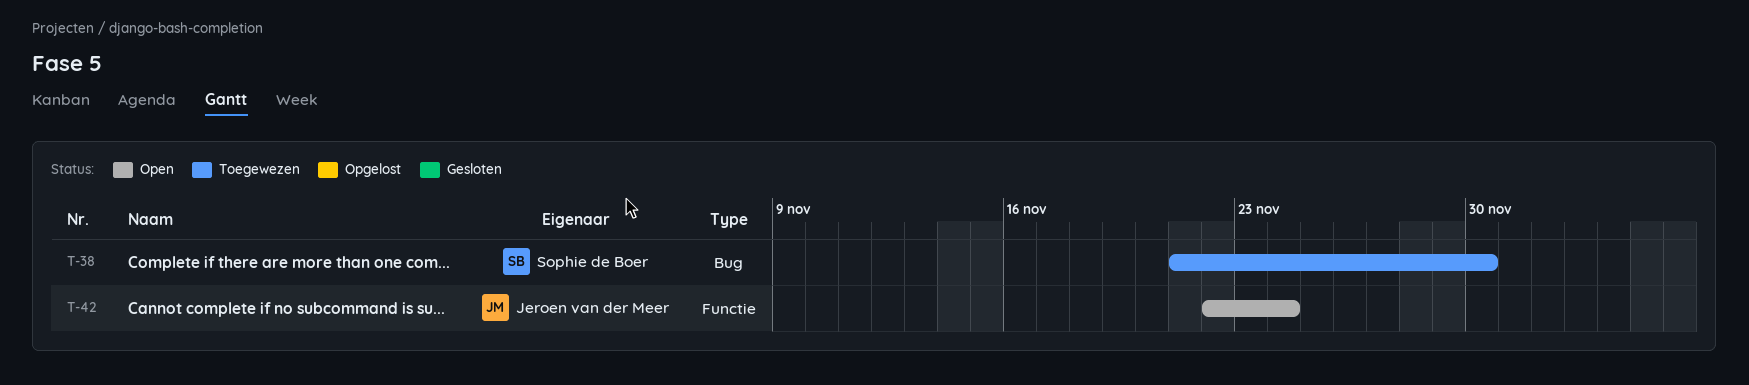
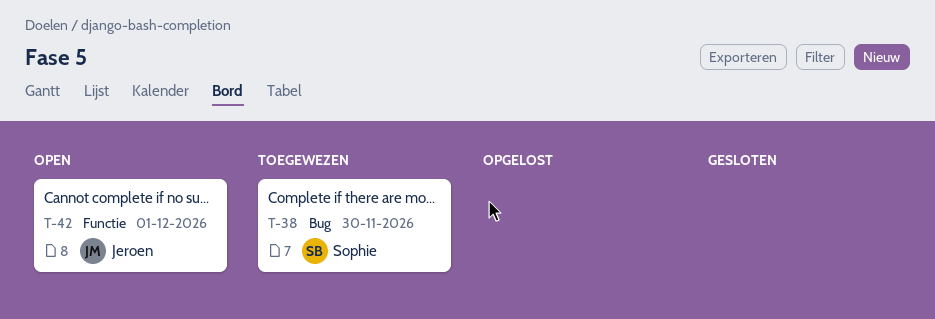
T-42, due: Nov 24 -> Dec 1

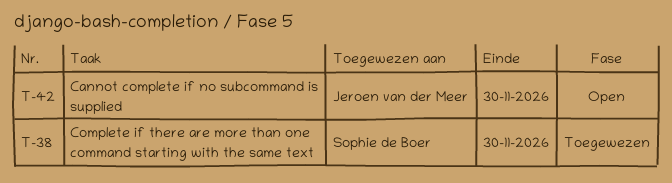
T-42, due: Dec 1 -> Nov 30

